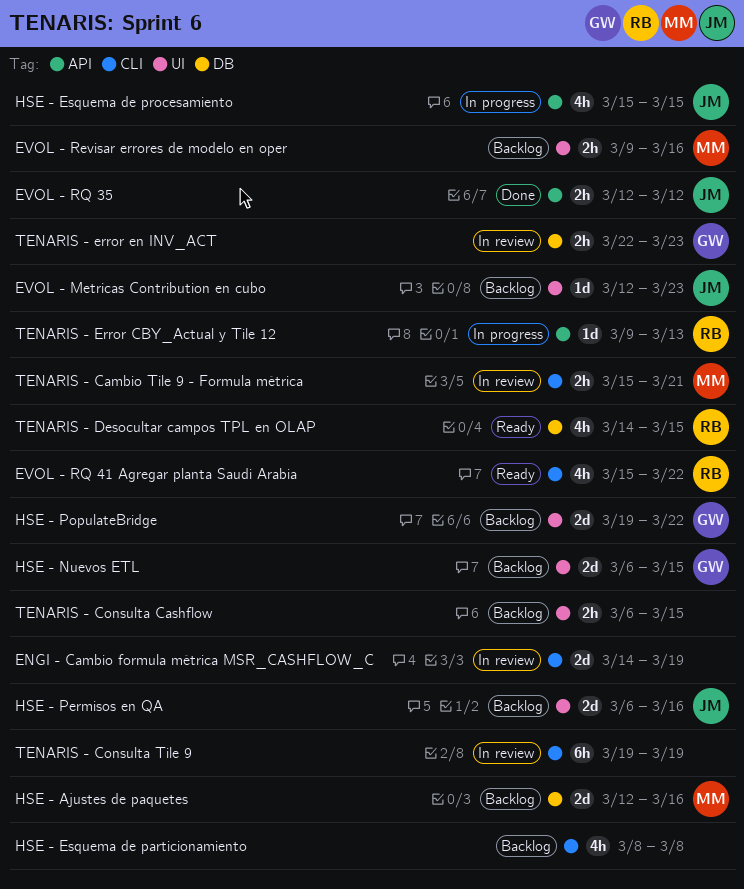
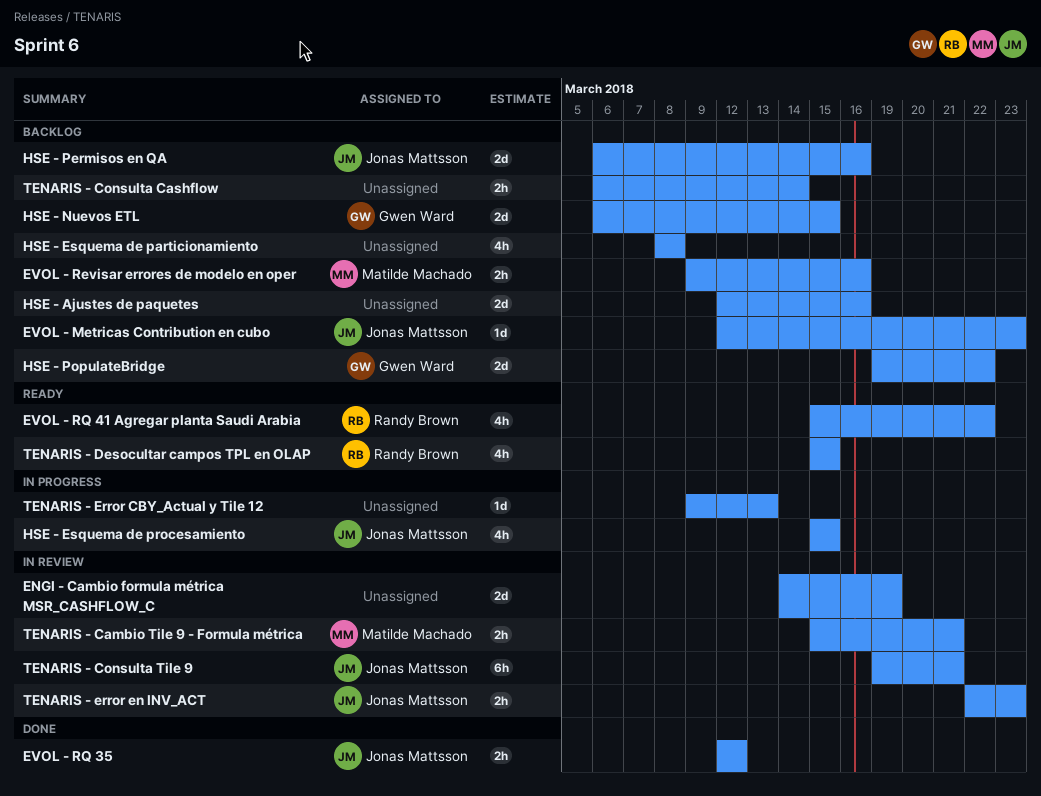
HSE - Ajustes de paquetes, owner: Matilde Machado -> none
TENARIS - Consulta Cashflow, due: Mar 15 -> Mar 14
TENARIS - Consulta Tile 9, owner: none -> Jonas Mattsson
TENARIS - Consulta Tile 9, due: Mar 19 -> Mar 21
TENARIS - Desocultar campos TPL en OLAP, start: Mar 14 -> Mar 15
TENARIS - Error CBY_Actual y Tile 12, owner: Randy Brown -> none
TENARIS - error en INV_ACT, owner: Gwen Ward -> Jonas Mattsson

